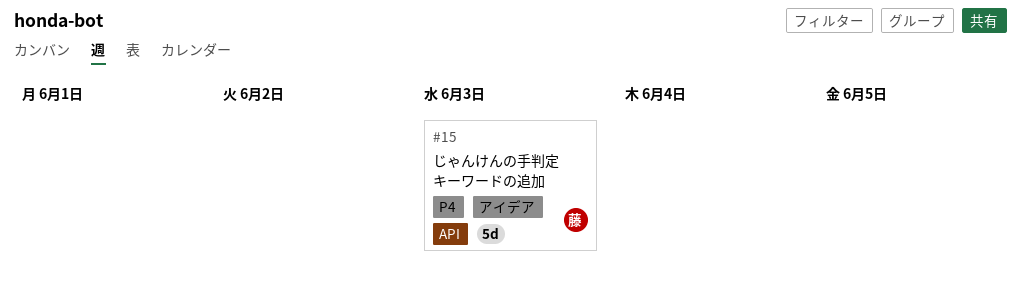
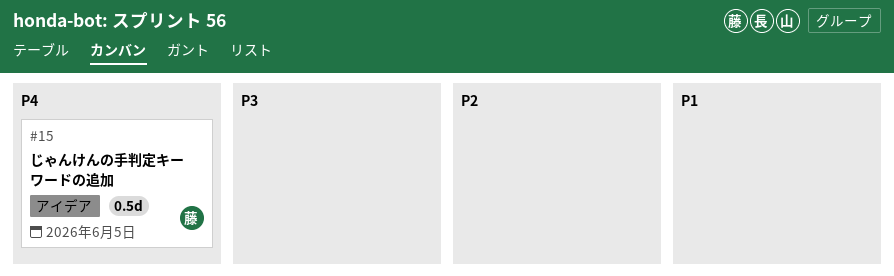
#15, estimate: 5d -> 0.5d
#15, due: Jun 3 -> Jun 5

